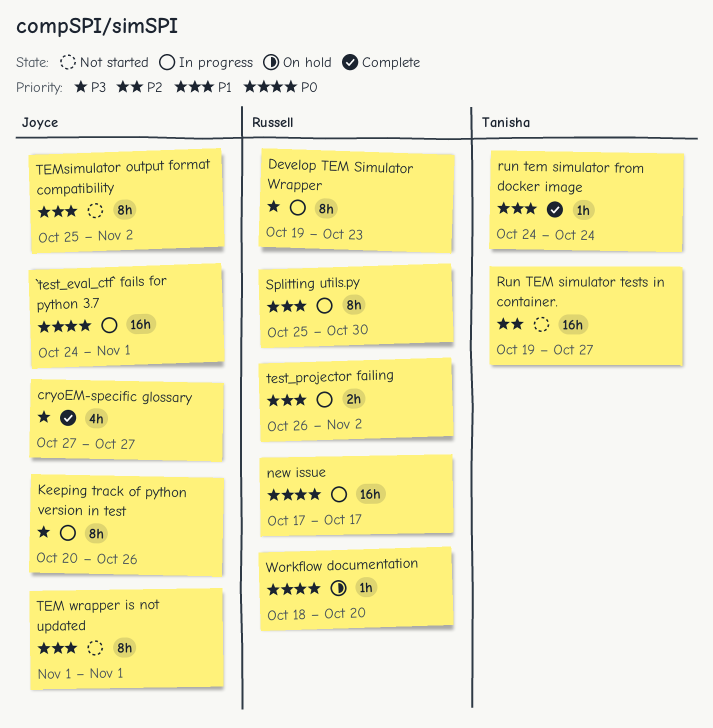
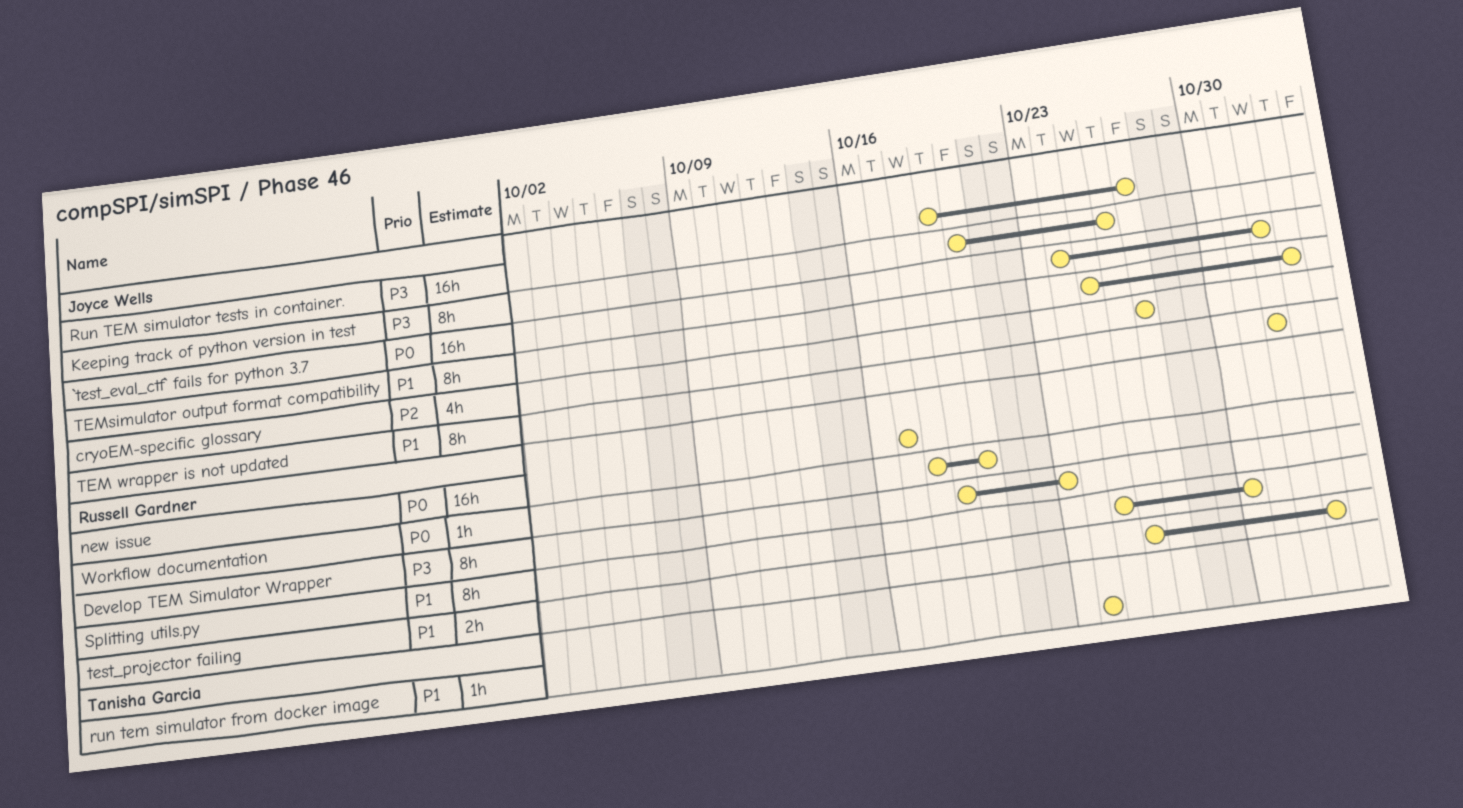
cryoEM-specific glossary, priority: P3 -> P2
Run TEM simulator tests in container., owner: Tanisha Garcia -> Joyce Wells
Run TEM simulator tests in container., priority: P2 -> P3

